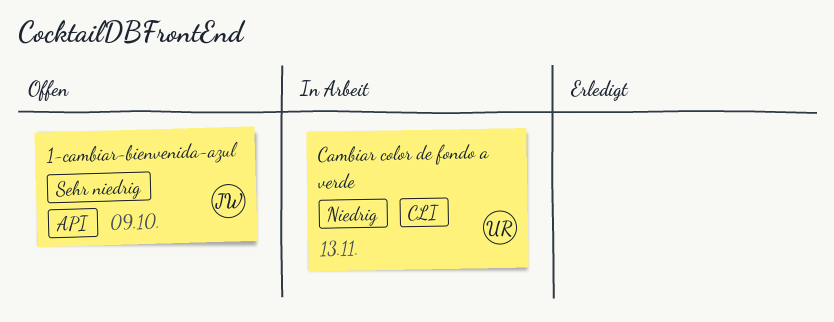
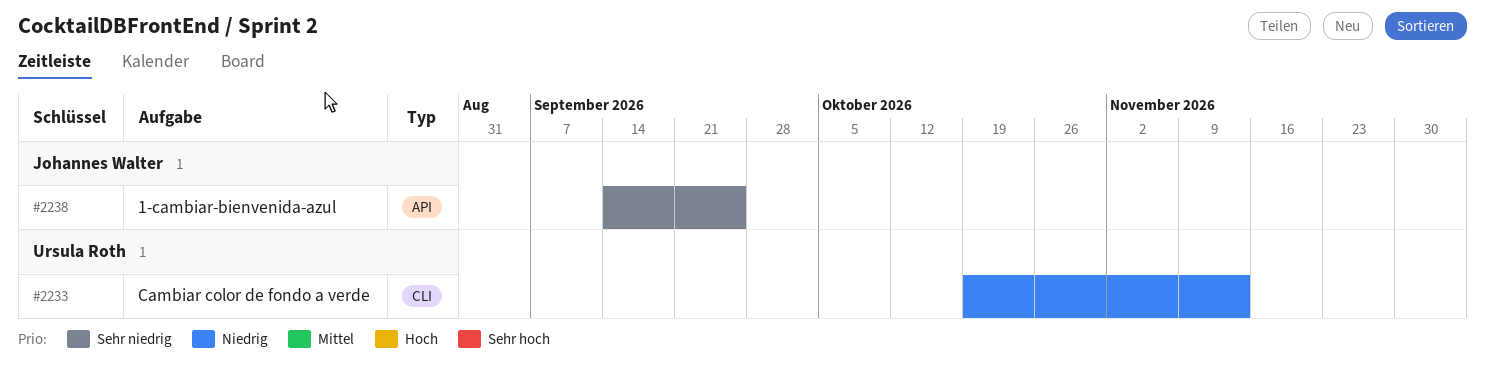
1-cambiar-bienvenida-azul, due: Oct 9 -> Sep 25

